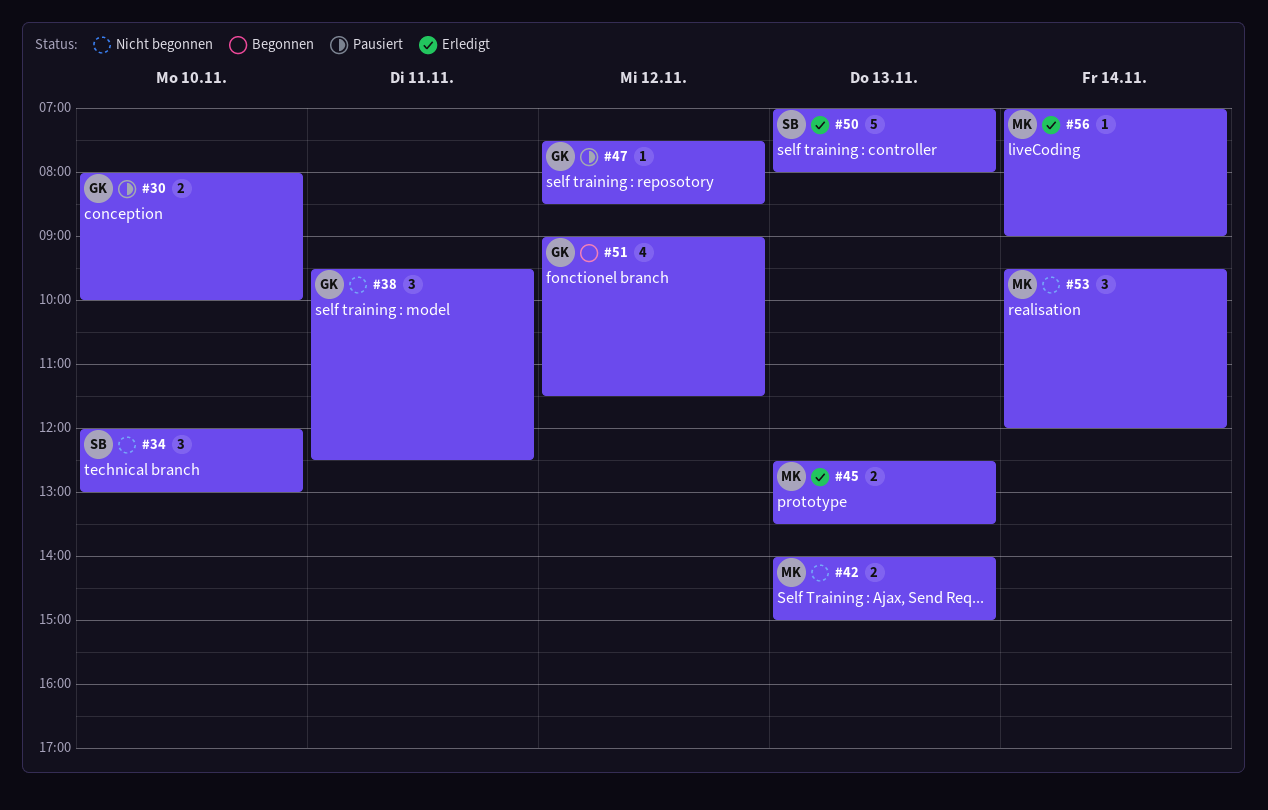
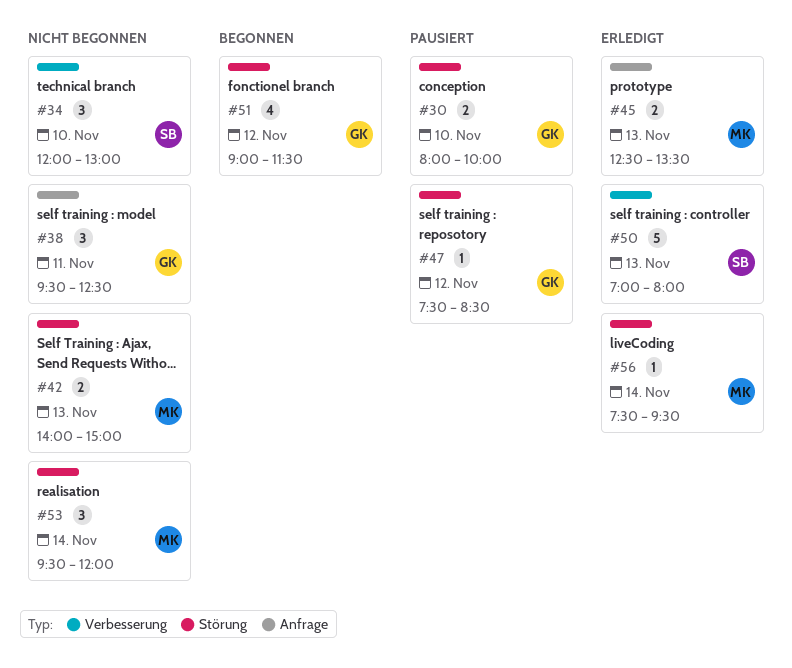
#56, begins: 07:00 -> 07:30
#56, ends: 09:00 -> 09:30

